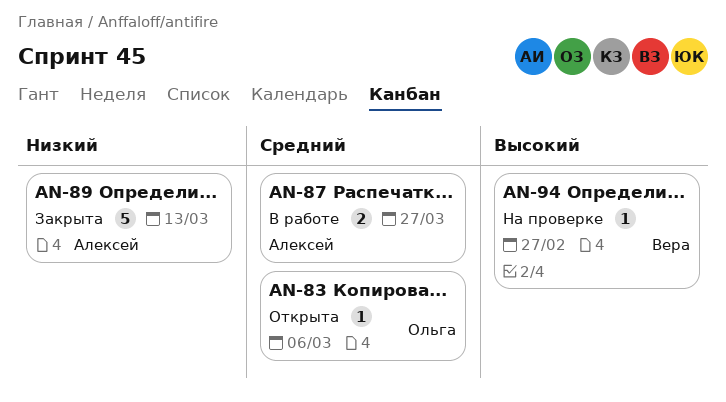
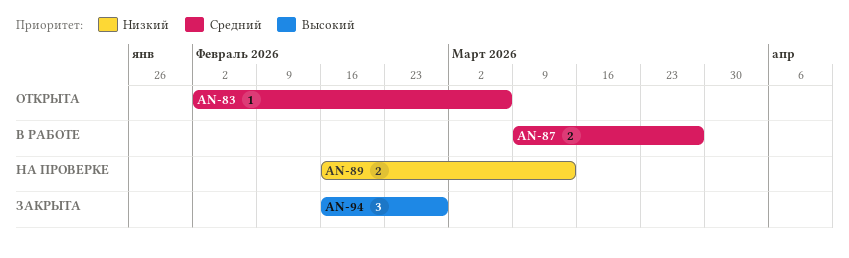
AN-89, status: Закрыта -> На проверке
AN-89, estimate: 5 -> 2
AN-94, status: На проверке -> Закрыта
AN-94, estimate: 1 -> 3

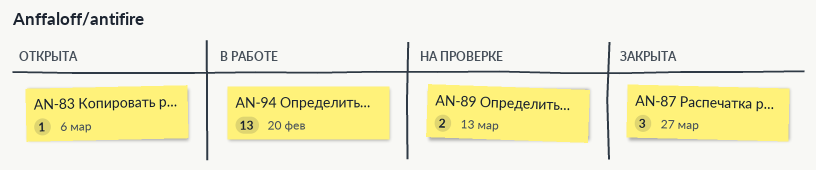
AN-87, status: В работе -> Закрыта
AN-87, estimate: 2 -> 3
AN-94, status: Закрыта -> В работе
AN-94, estimate: 3 -> 13
AN-94, due: Feb 27 -> Feb 20

